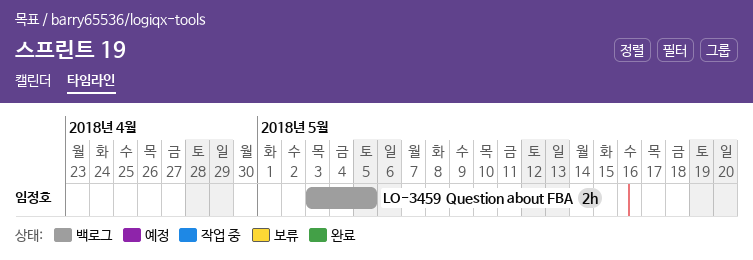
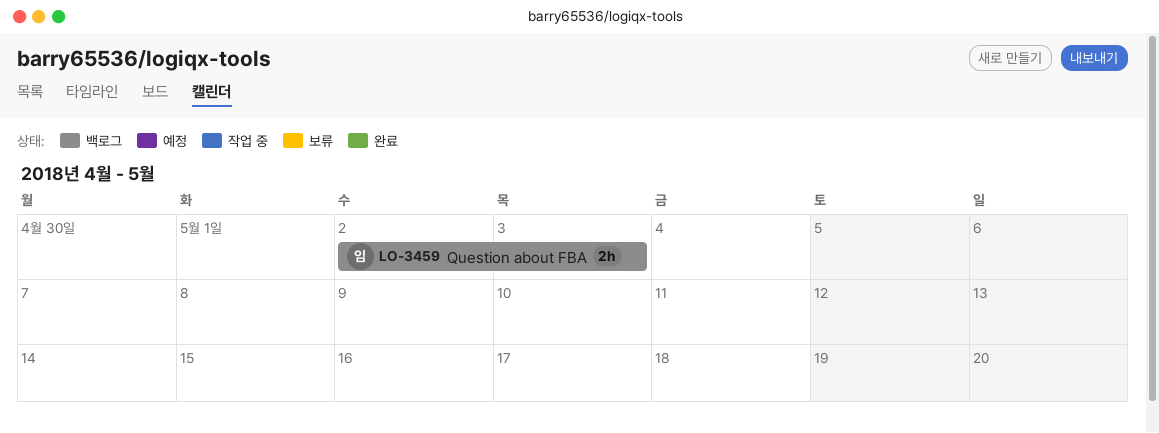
LO-3459, start: May 3 -> May 2
LO-3459, due: May 5 -> May 3

